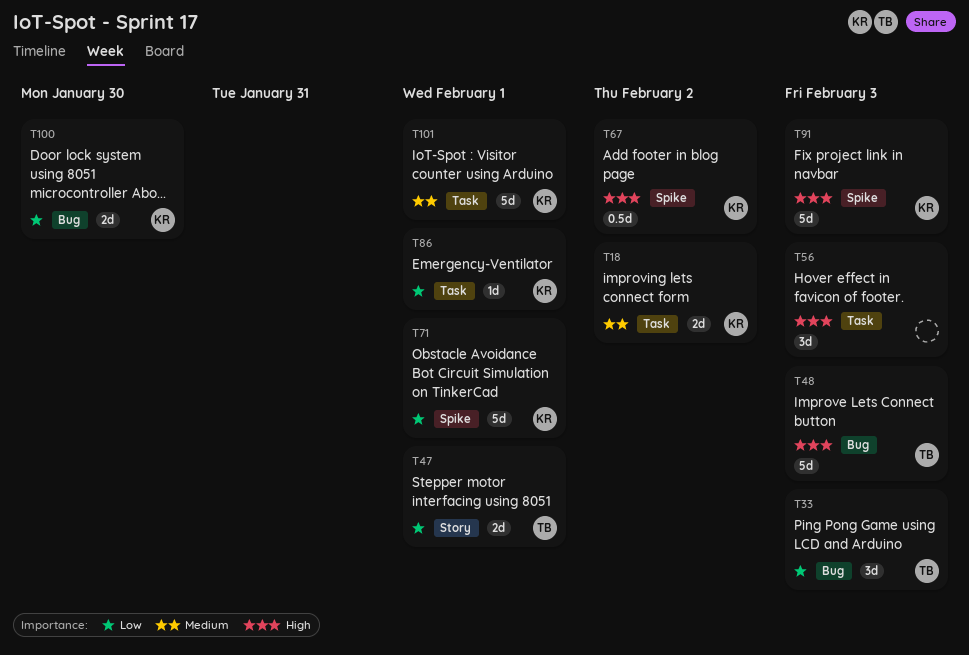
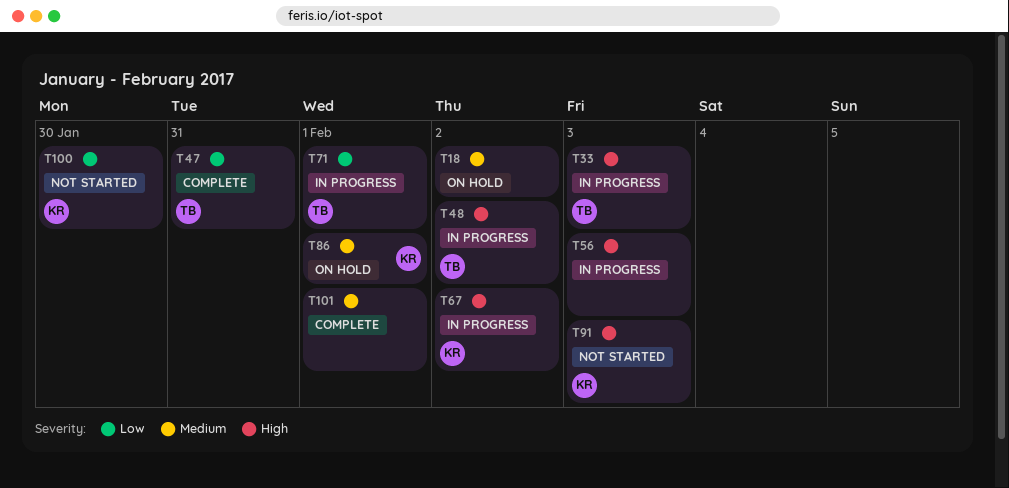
T18, owner: KR -> none
T33, priority: Low -> High
T47, due: Feb 1 -> Jan 31
T48, due: Feb 3 -> Feb 2
T71, owner: KR -> TB
T86, priority: Low -> Medium
T101, owner: KR -> none

